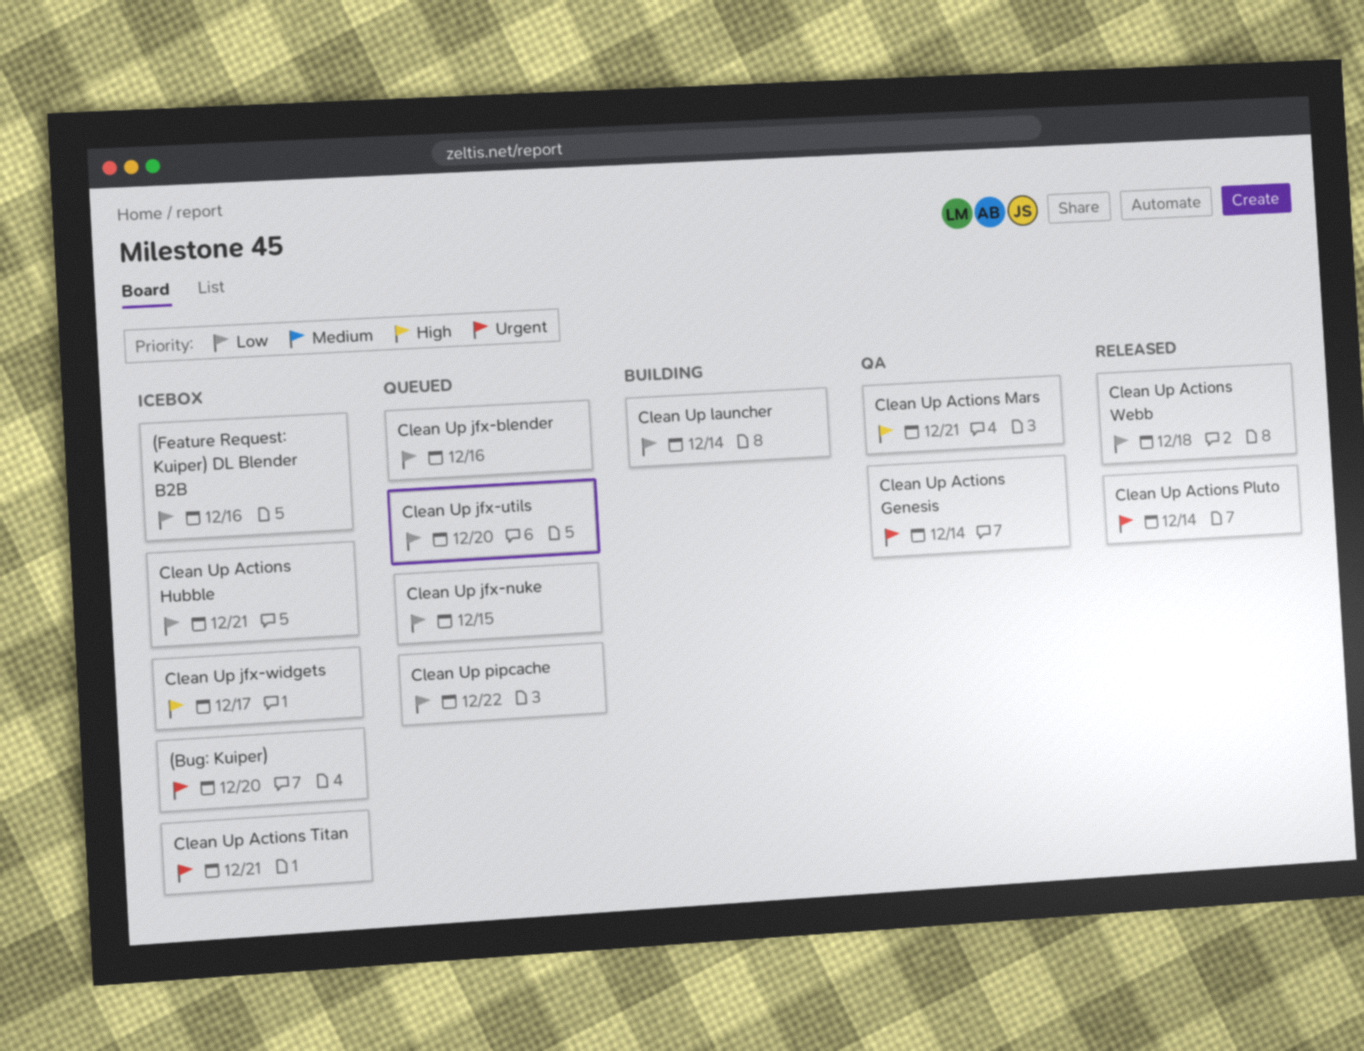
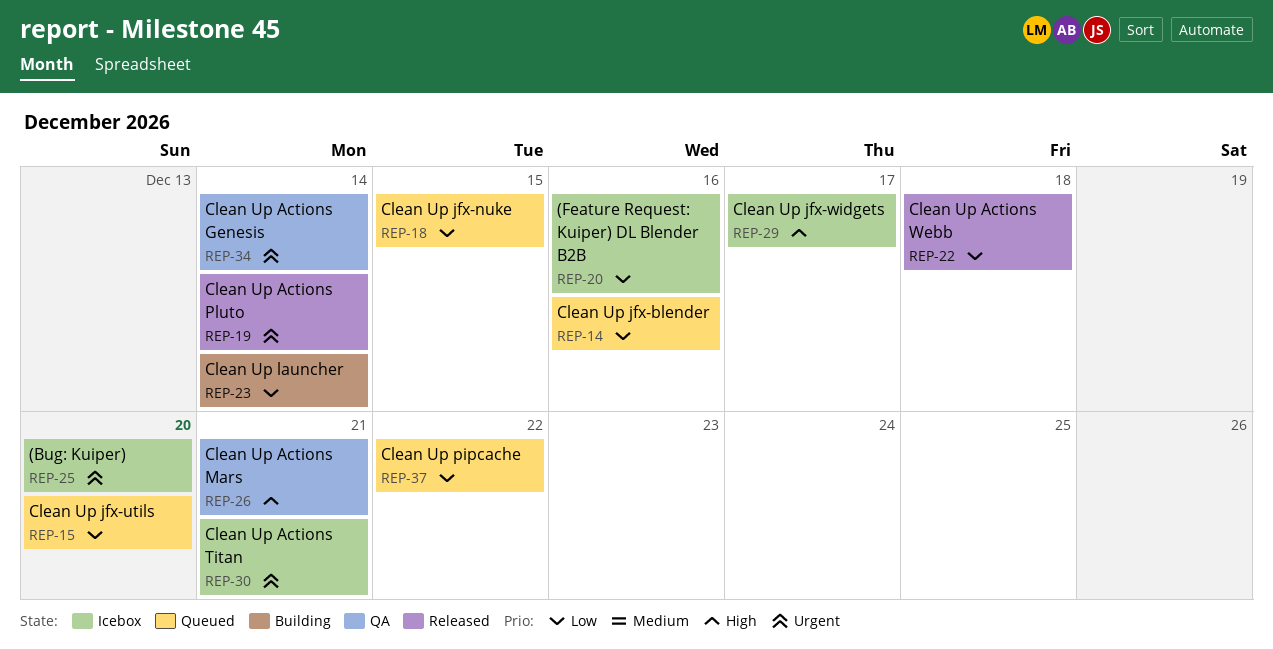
Clean Up Actions Hubble: present -> none

